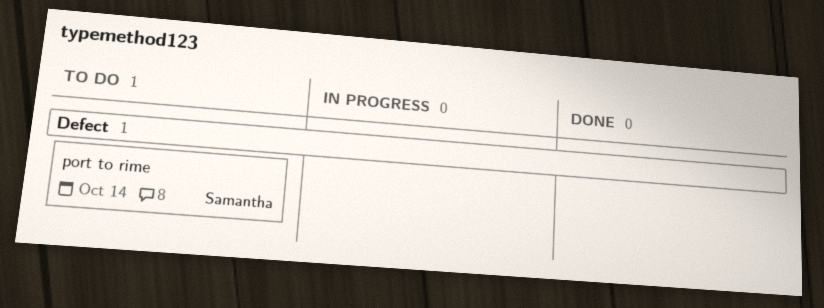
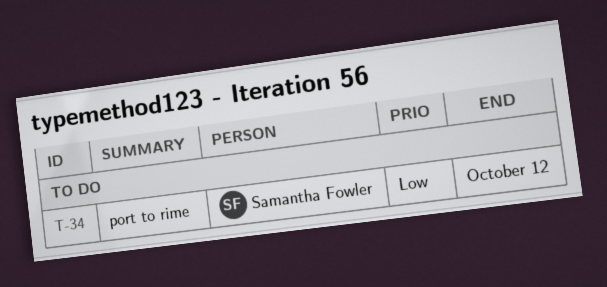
port to rime, due: Oct 14 -> Oct 12

